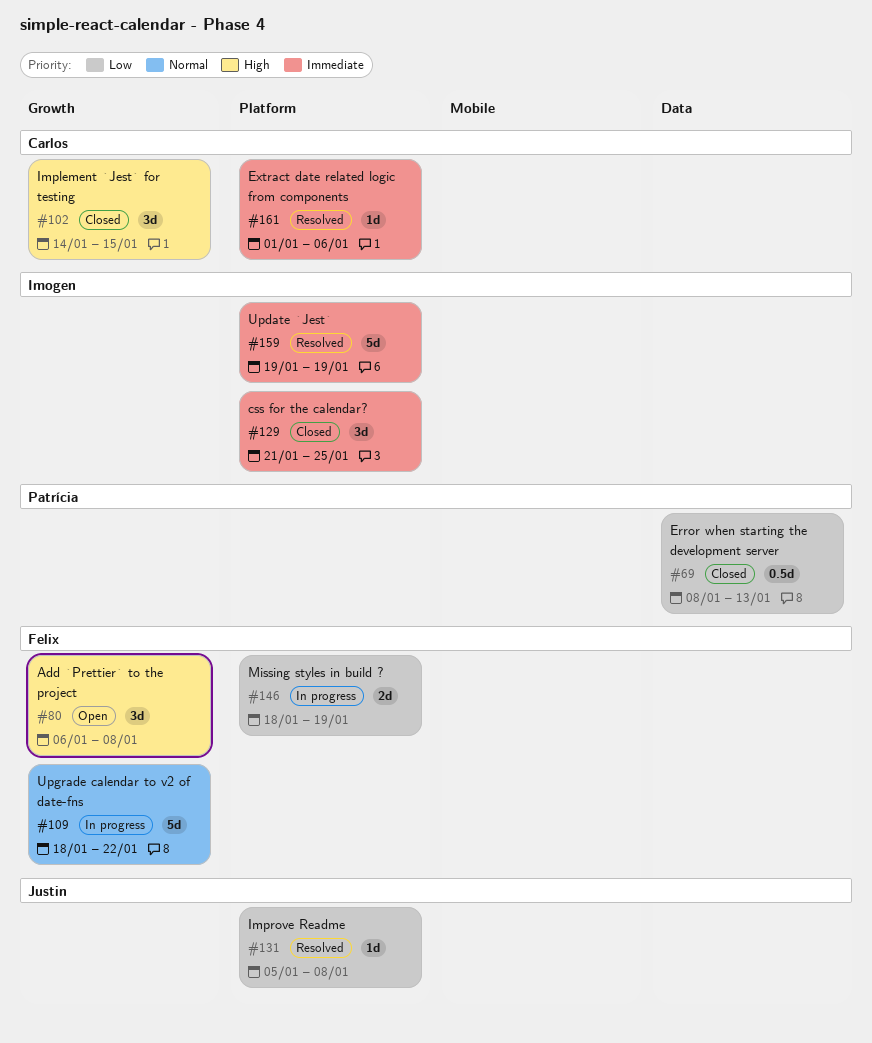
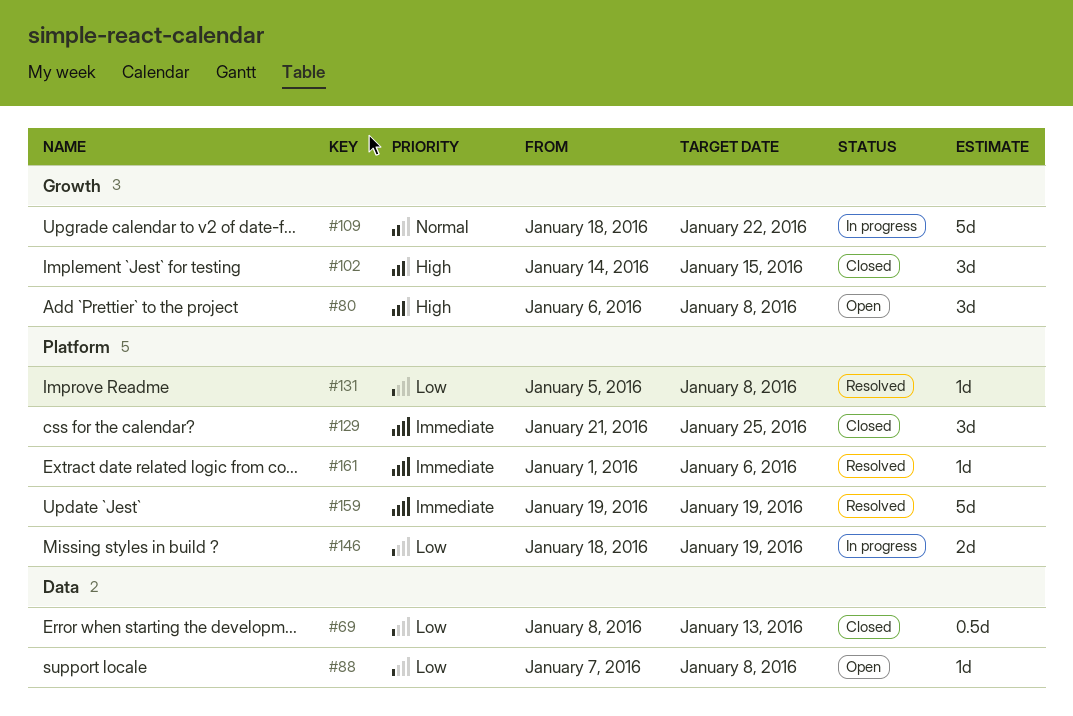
#88: none -> present

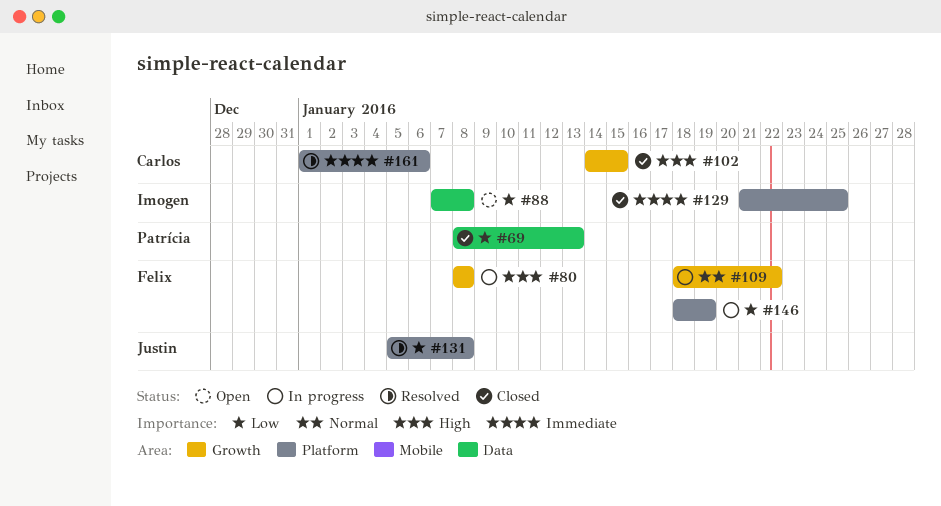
#80, status: Open -> In progress
#80, start: Jan 6 -> Jan 8
#159: present -> none

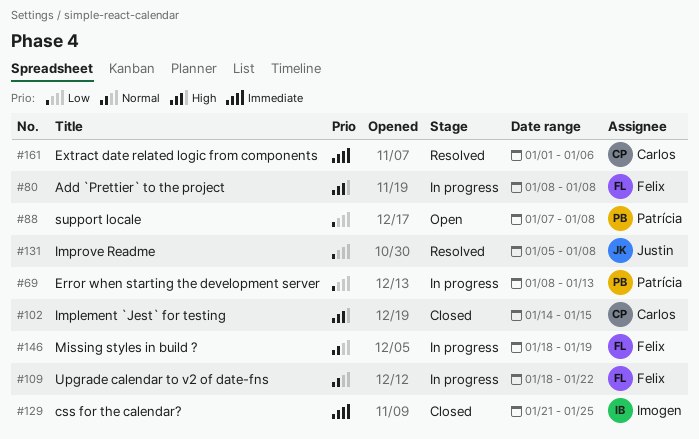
#69, status: Closed -> In progress
#88, owner: Imogen -> Patrícia
#146, priority: Low -> Normal

